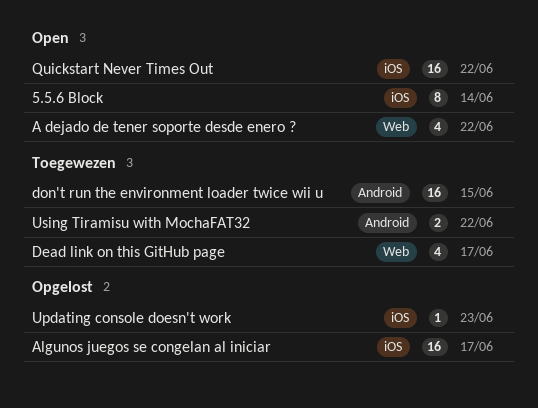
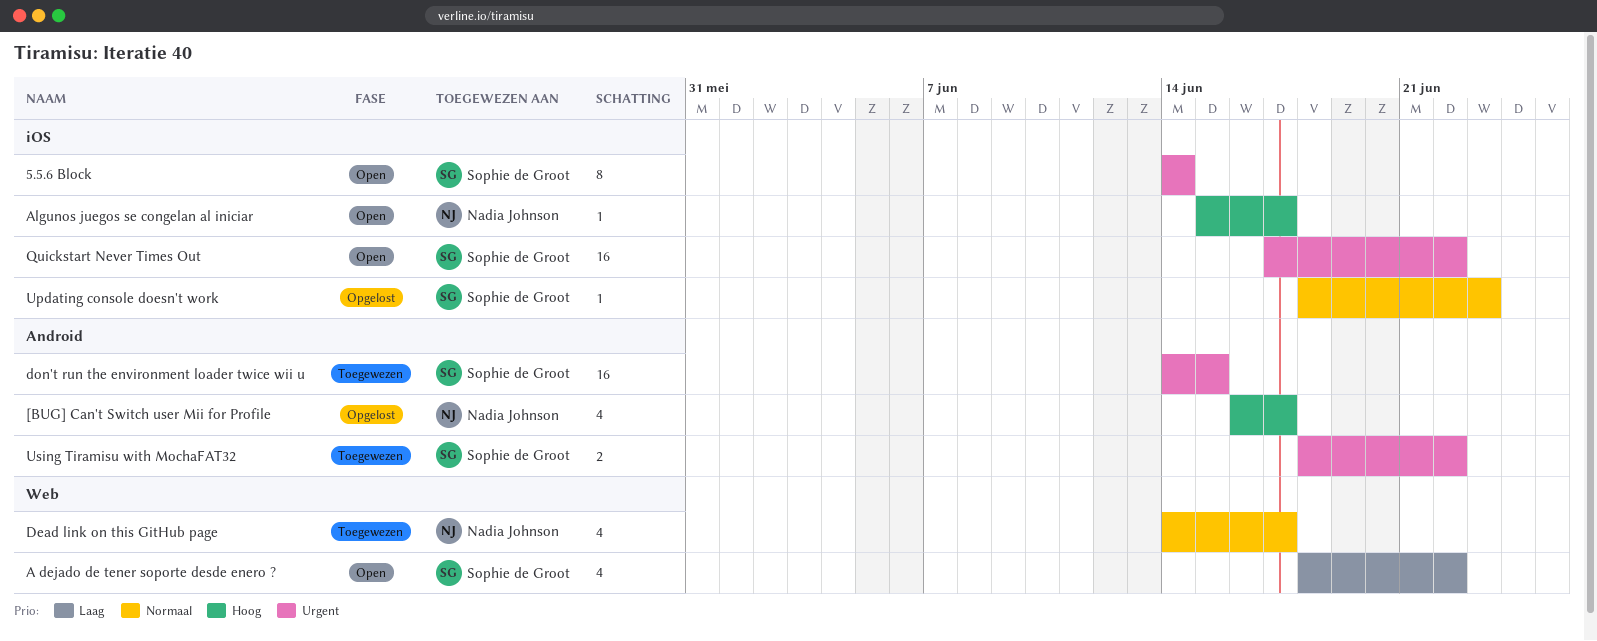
[BUG] Can't Switch user Mii for Profile: none -> present
Algunos juegos se congelan al iniciar, status: Opgelost -> Open
Algunos juegos se congelan al iniciar, estimate: 16 -> 1

